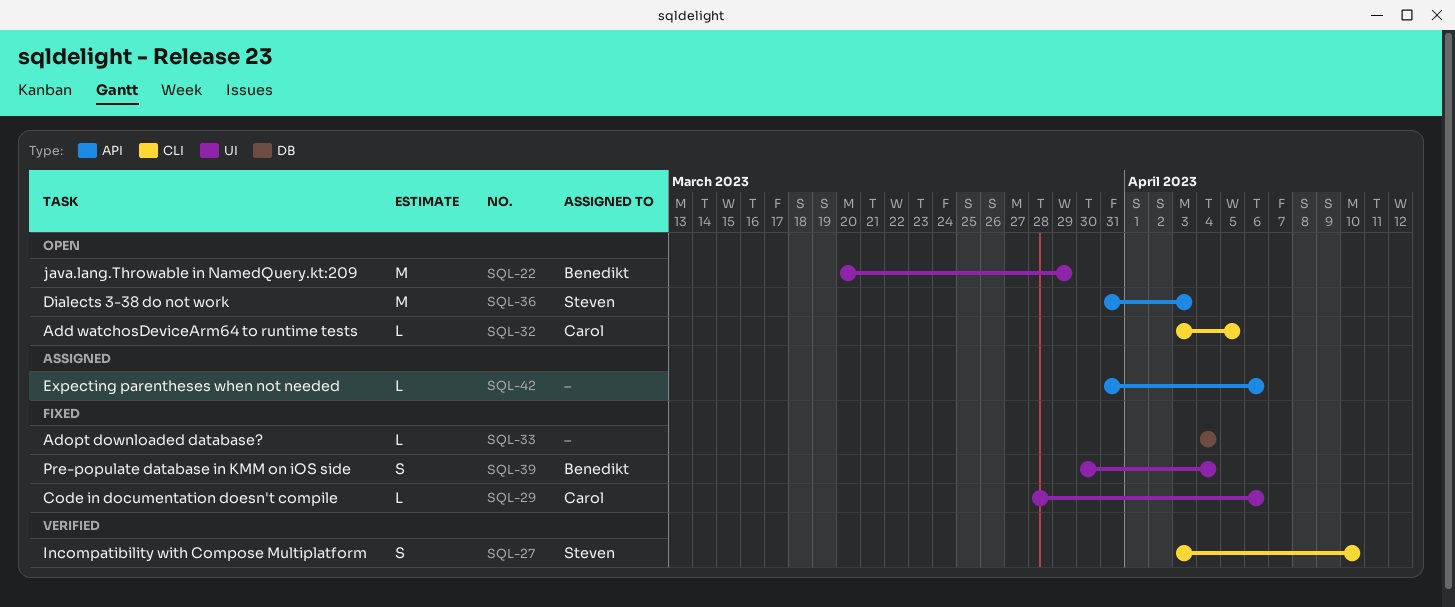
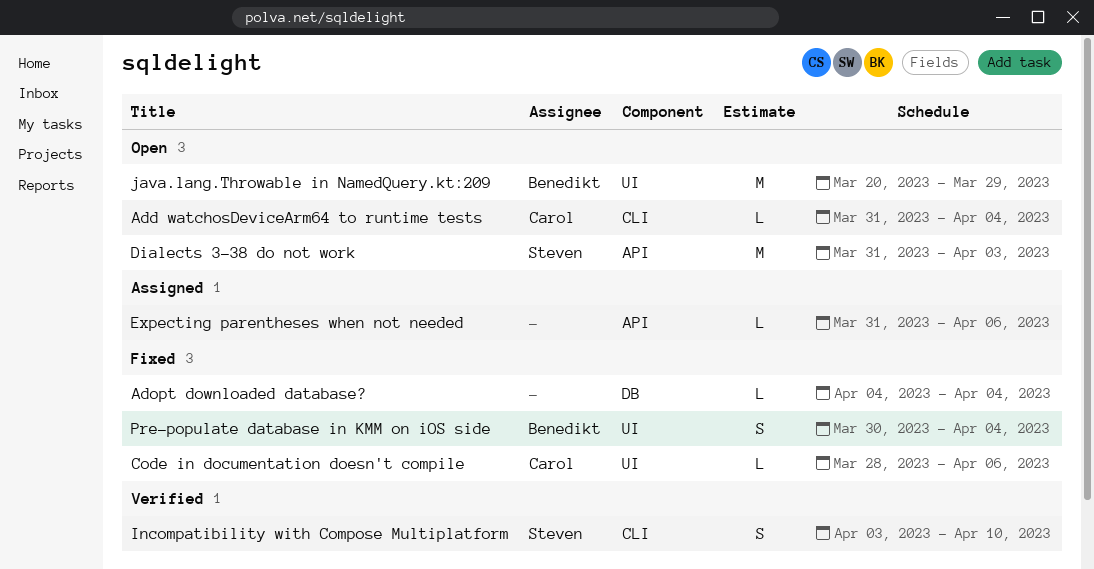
Add watchosDeviceArm64 to runtime tests, start: Apr 3 -> Mar 31
Add watchosDeviceArm64 to runtime tests, due: Apr 5 -> Apr 4

